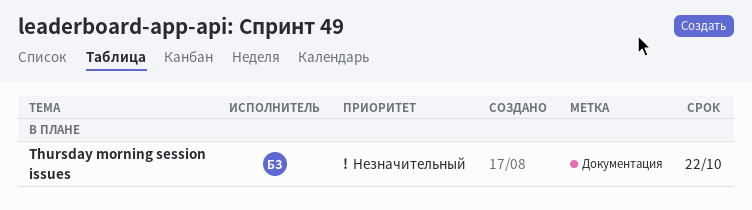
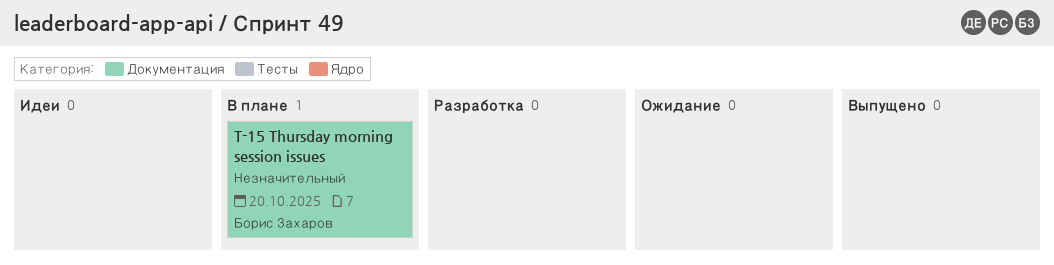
Thursday morning session issues, due: Oct 22 -> Oct 20

